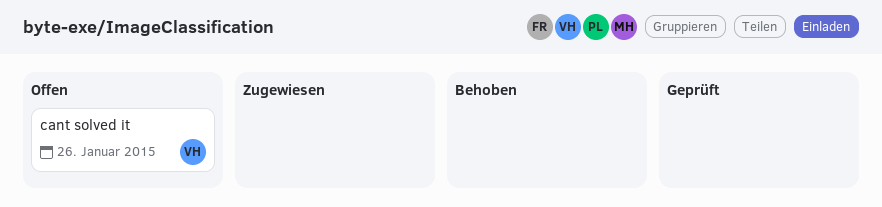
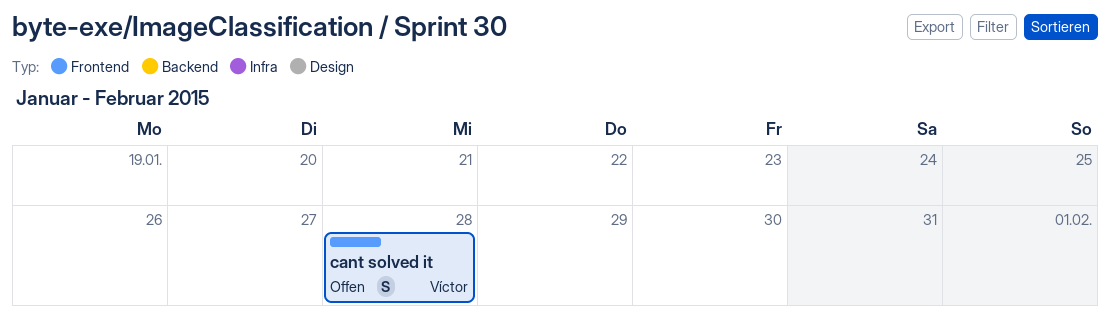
cant solved it, due: Jan 26 -> Jan 28

